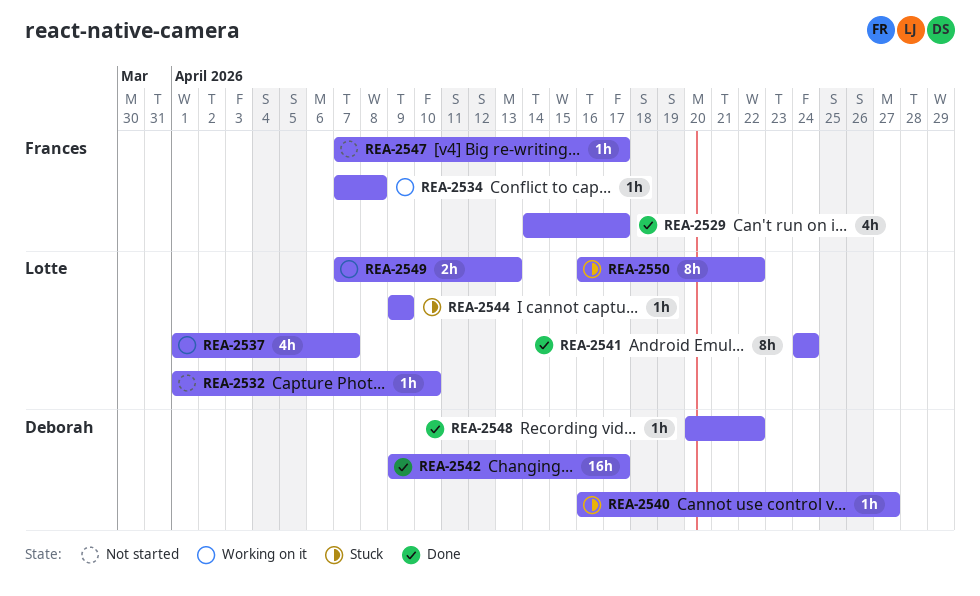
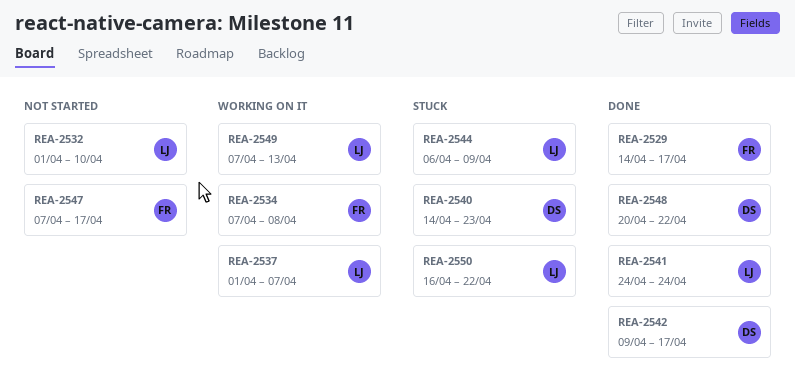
REA-2540, start: Apr 16 -> Apr 14
REA-2540, due: Apr 27 -> Apr 23
REA-2544, start: Apr 9 -> Apr 6

